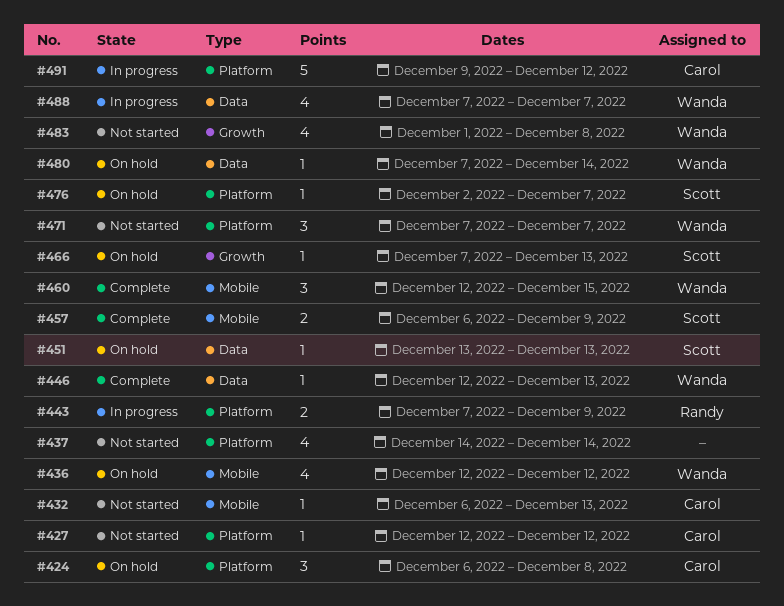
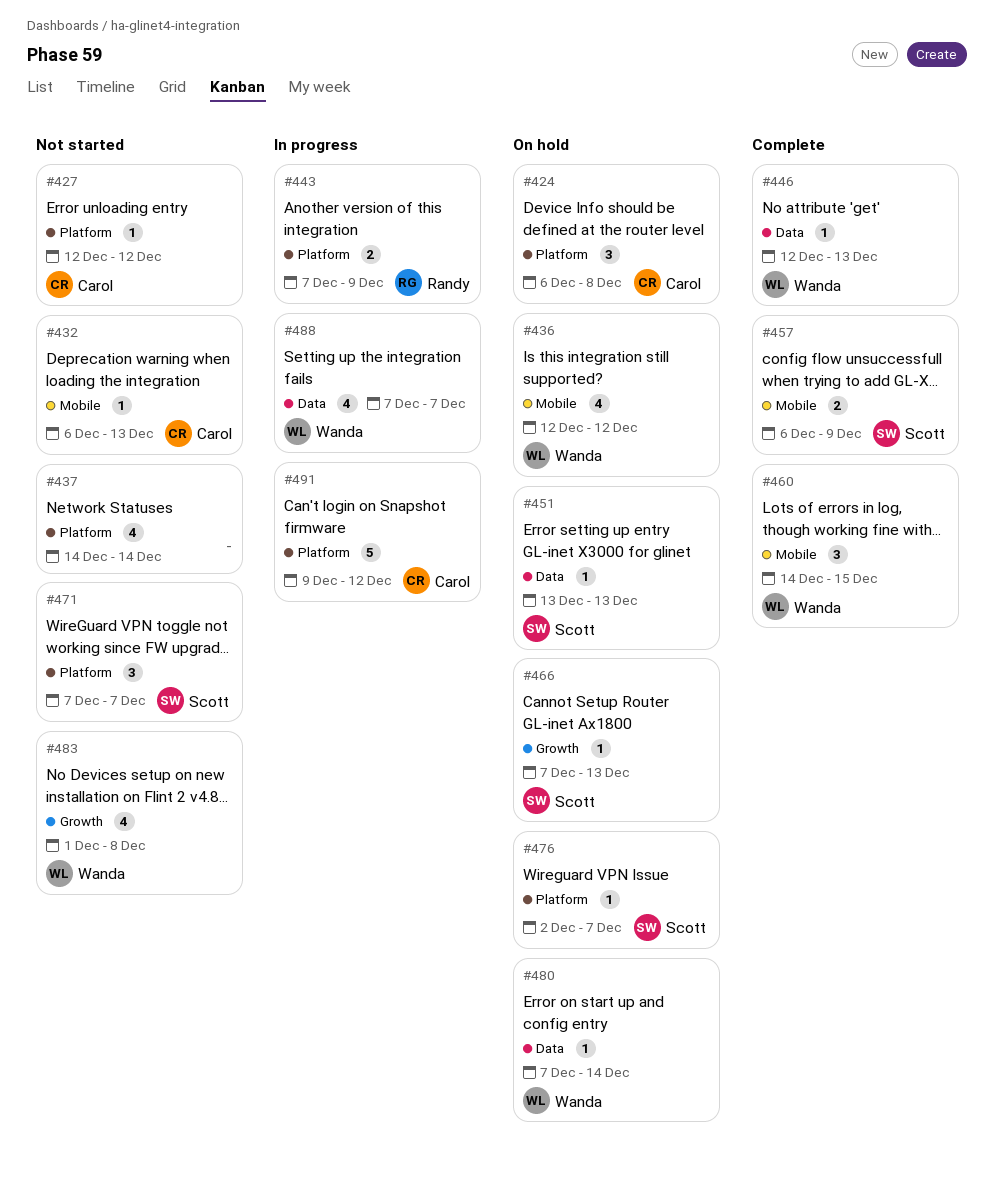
#460, start: Dec 12 -> Dec 14
#471, owner: Wanda -> Scott

